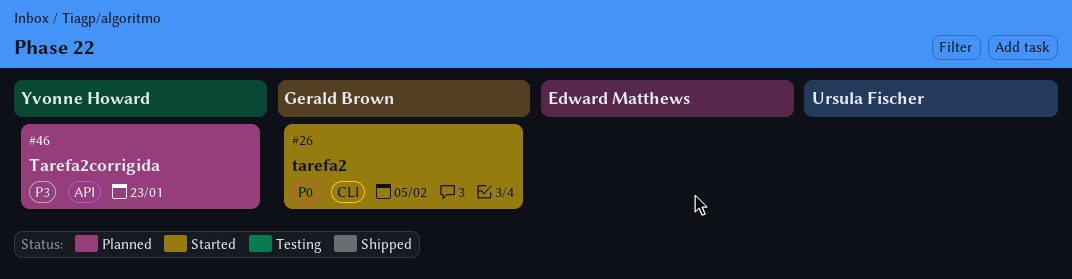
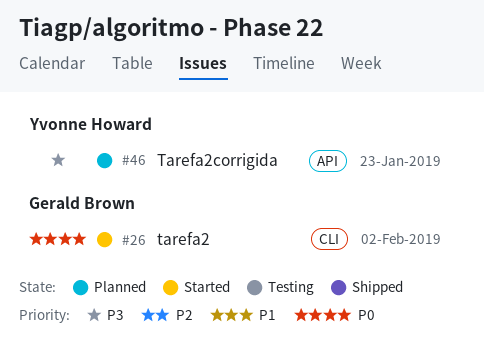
#26, due: Feb 5 -> Feb 2

